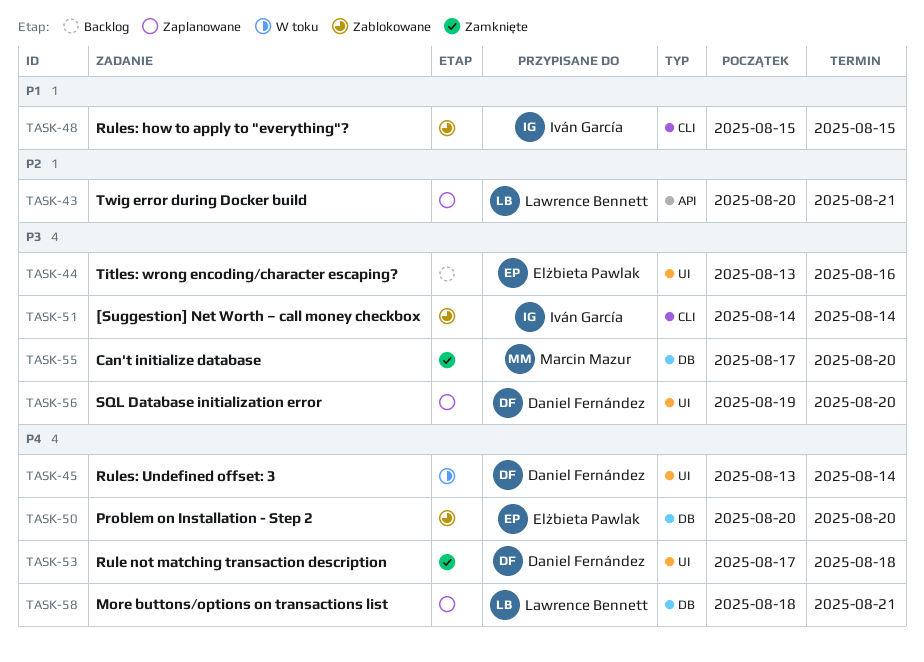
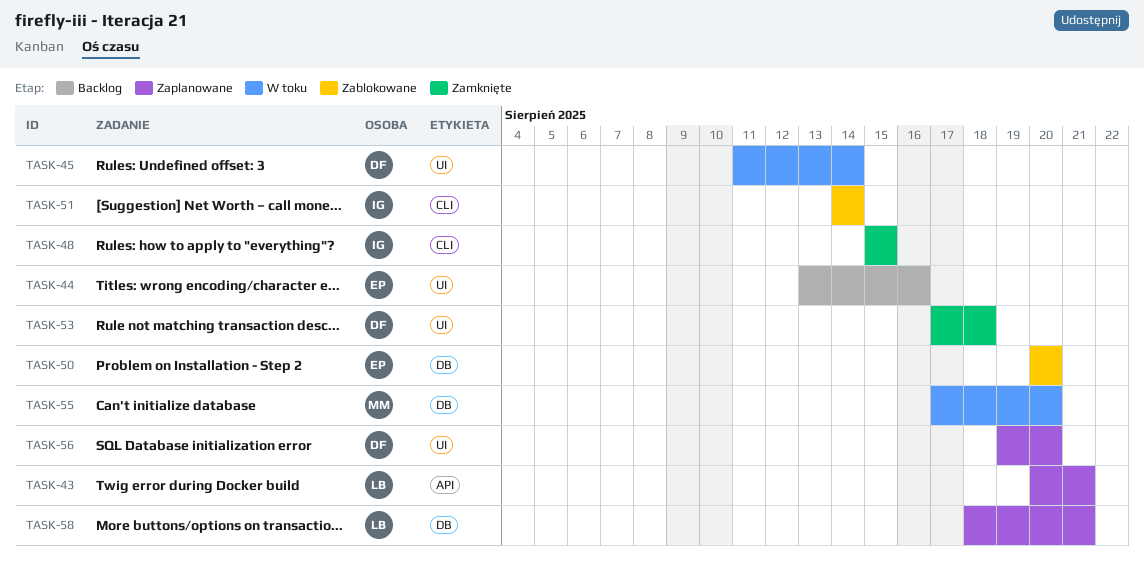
TASK-45, start: Aug 13 -> Aug 11
TASK-48, status: Zablokowane -> Zamknięte
TASK-55, status: Zamknięte -> W toku

